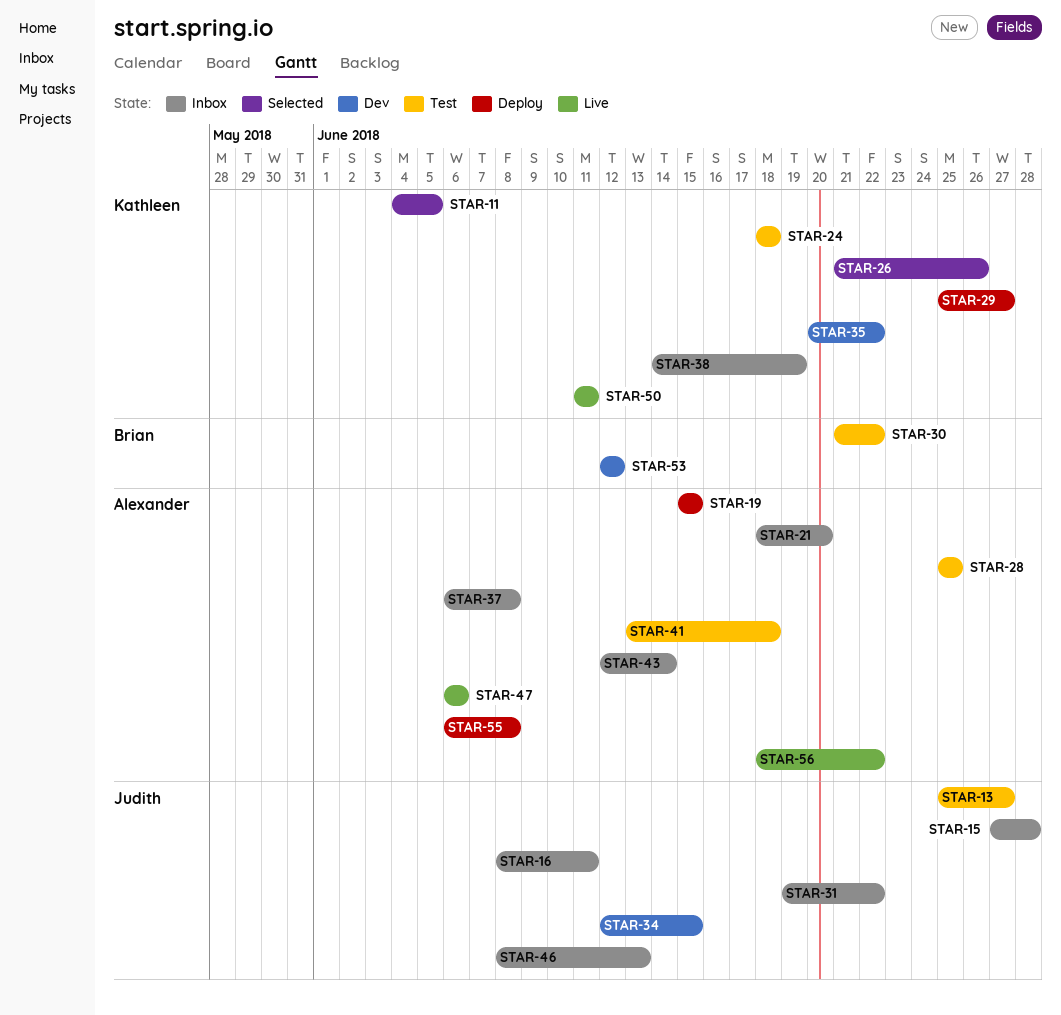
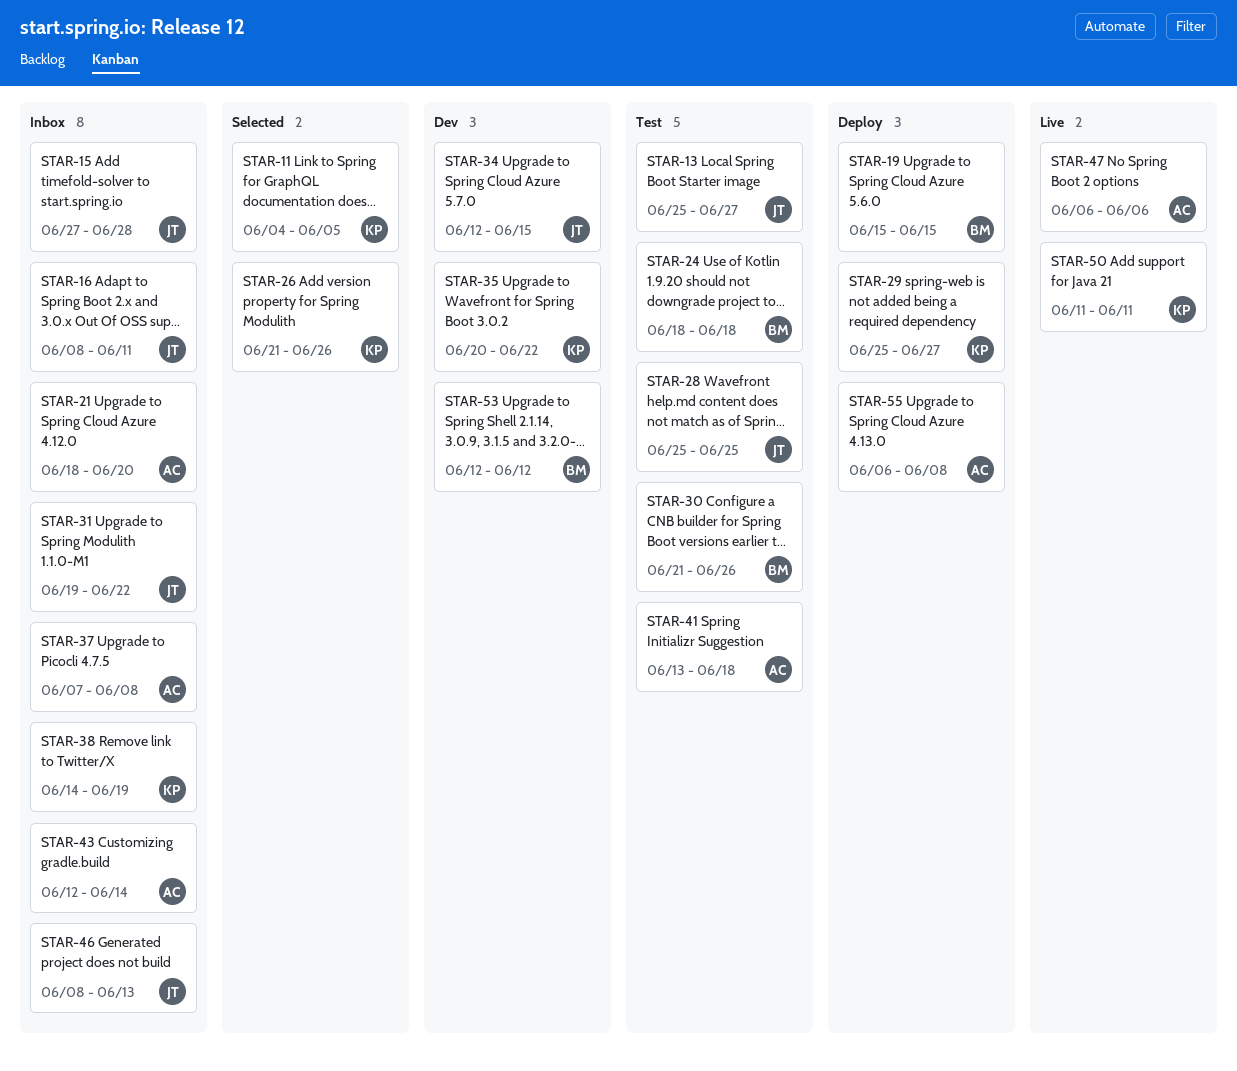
STAR-19, owner: Alexander -> Brian
STAR-24, owner: Kathleen -> Brian
STAR-28, owner: Alexander -> Judith
STAR-30, due: Jun 22 -> Jun 26
STAR-37, start: Jun 6 -> Jun 7
STAR-56: present -> none

